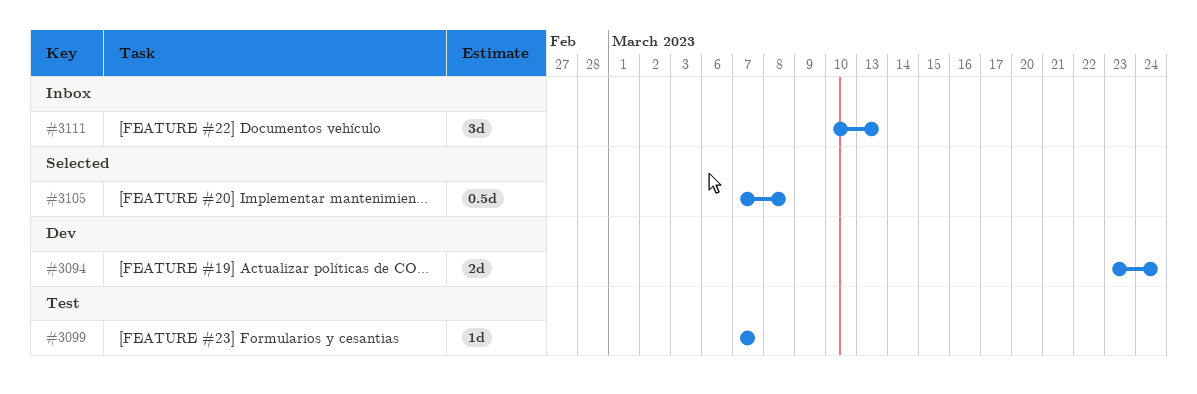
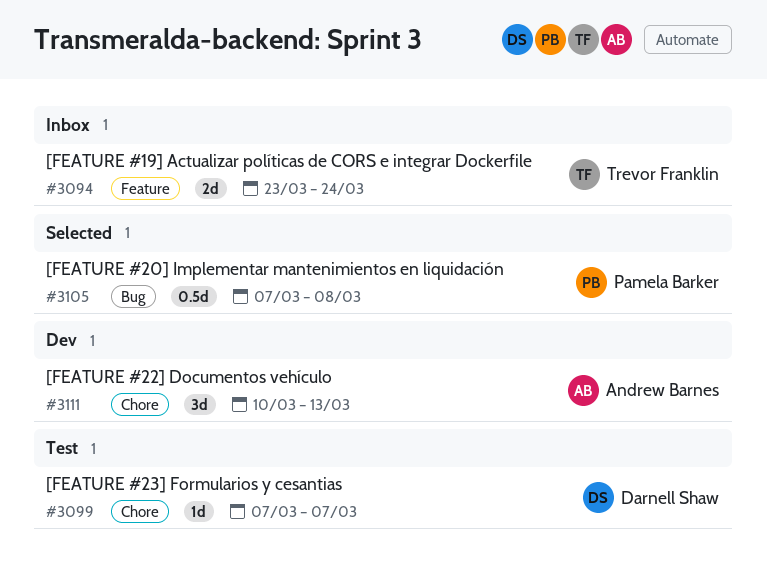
#3094, status: Dev -> Inbox
#3111, status: Inbox -> Dev

